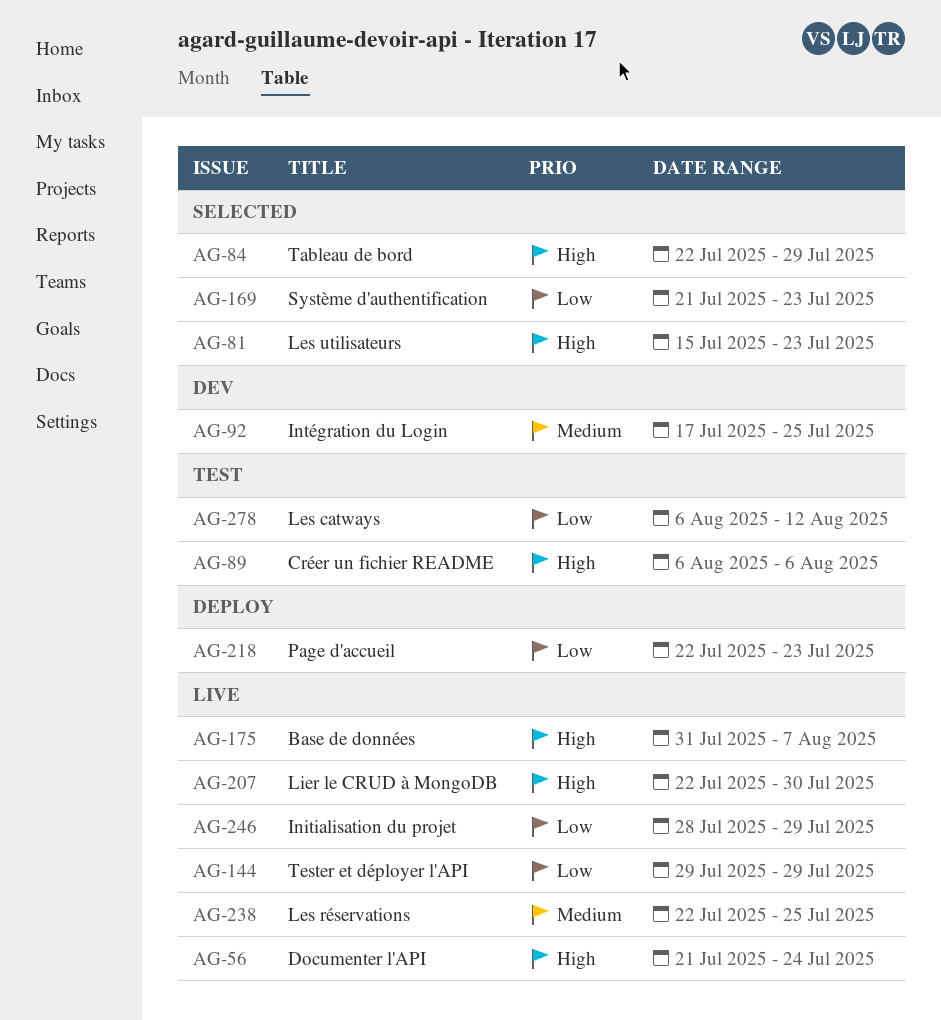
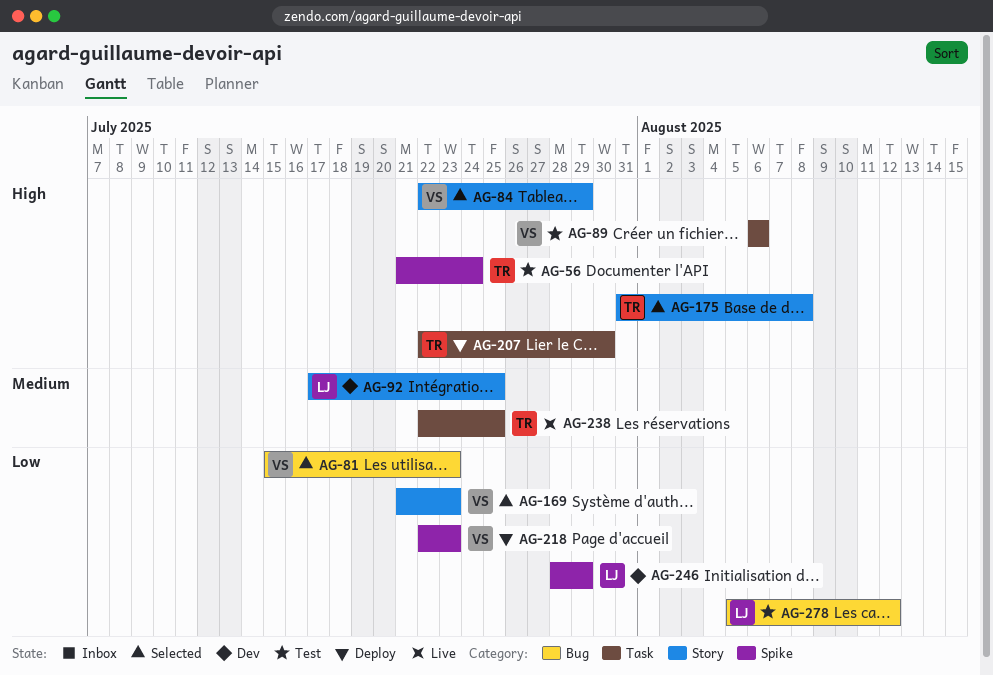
AG-56, status: Live -> Test
AG-81, priority: High -> Low
AG-144: present -> none
AG-175, status: Live -> Selected
AG-175, due: Aug 7 -> Aug 8
AG-207, status: Live -> Deploy
AG-246, status: Live -> Dev
AG-278, start: Aug 6 -> Aug 5

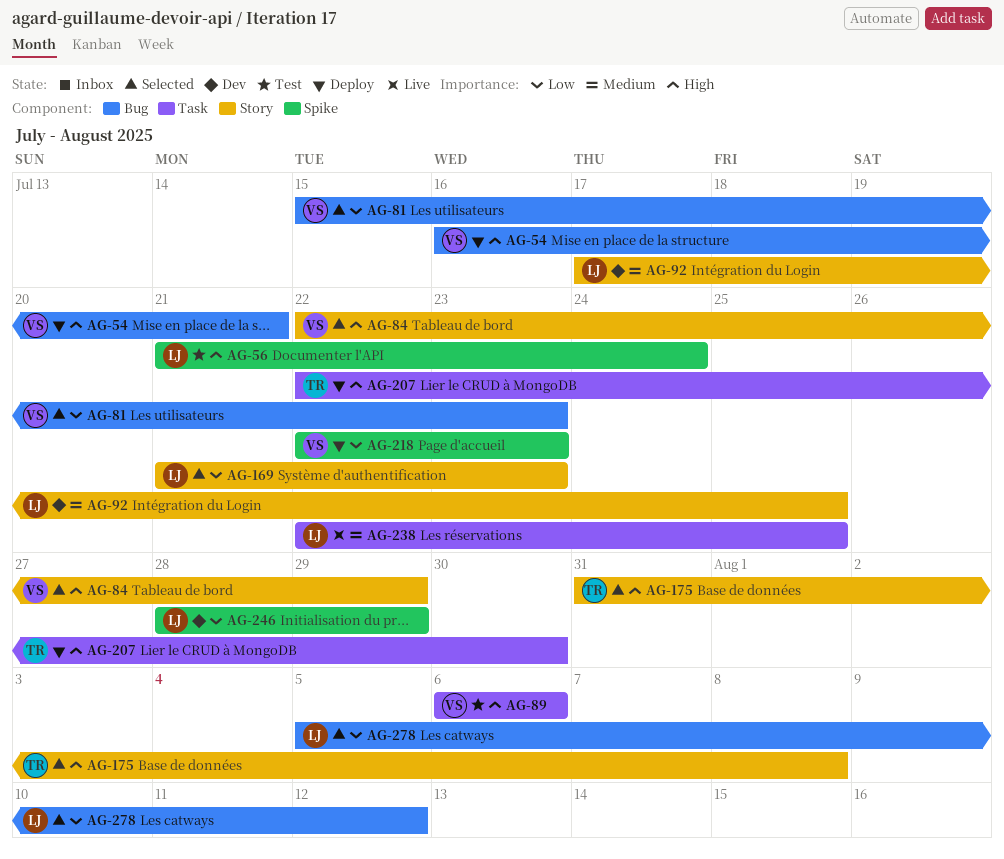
AG-54: none -> present
AG-56, owner: TR -> LJ
AG-169, owner: VS -> LJ
AG-238, owner: TR -> LJ
AG-278, status: Test -> Selected

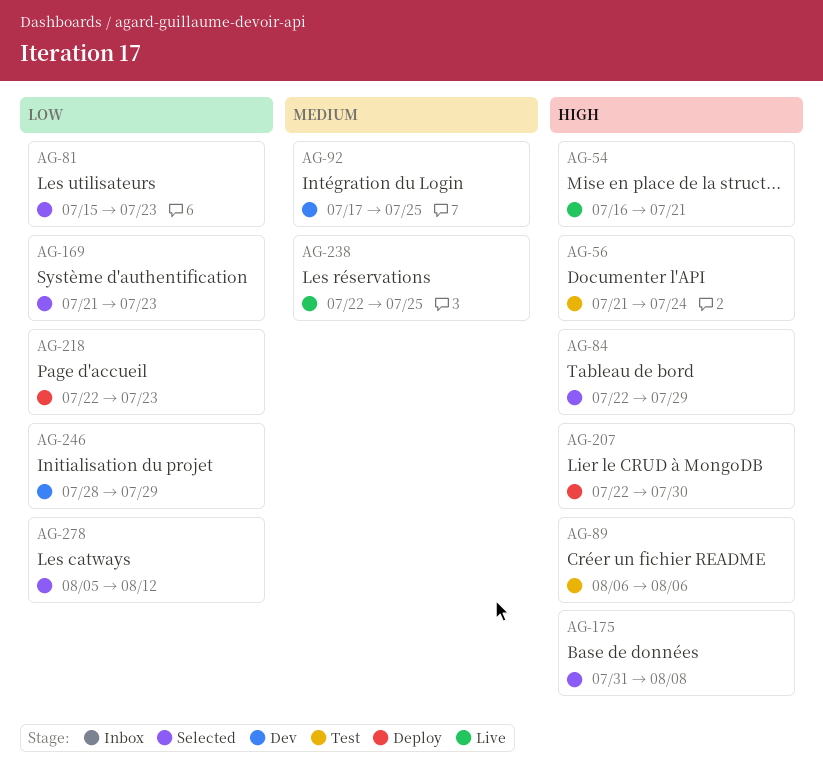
AG-54, status: Deploy -> Live

